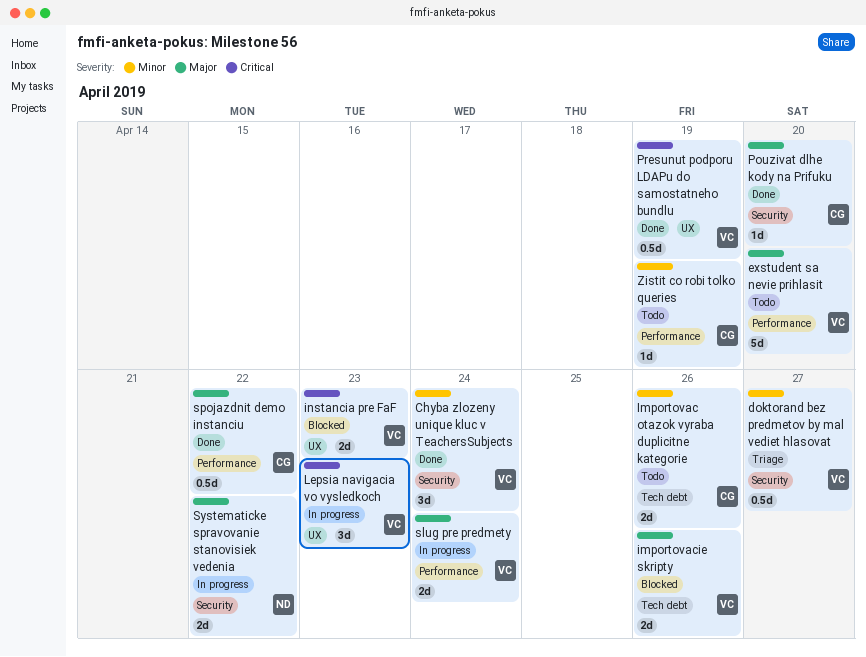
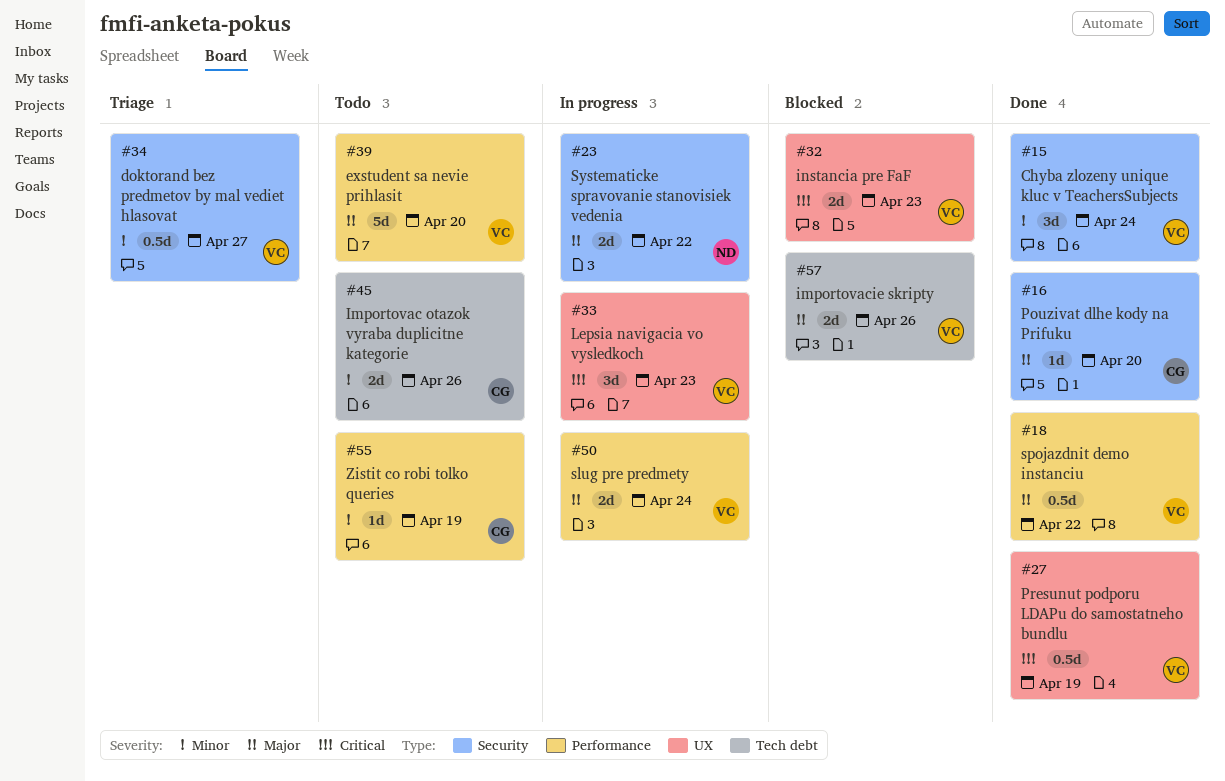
spojazdnit demo instanciu, owner: CG -> VC

